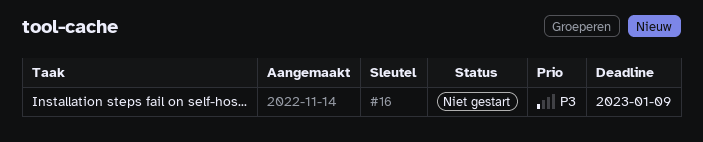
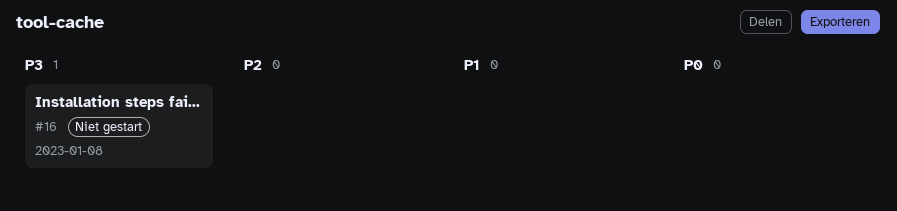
#16, due: Jan 9 -> Jan 8

